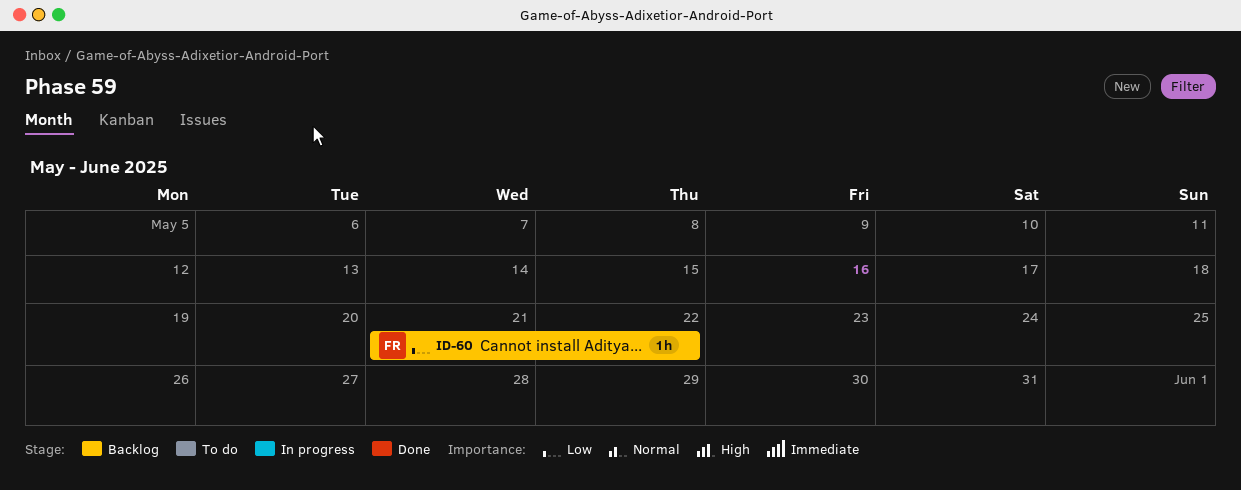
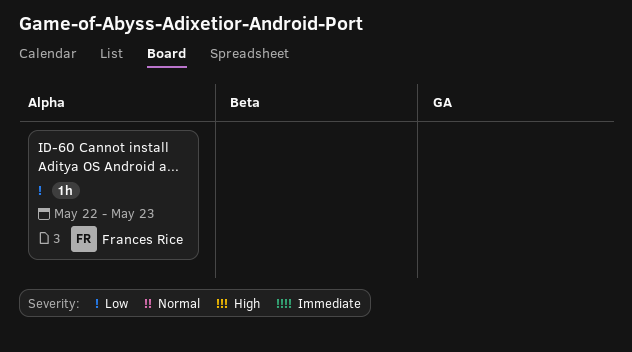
ID-60, start: May 21 -> May 22
ID-60, due: May 22 -> May 23

